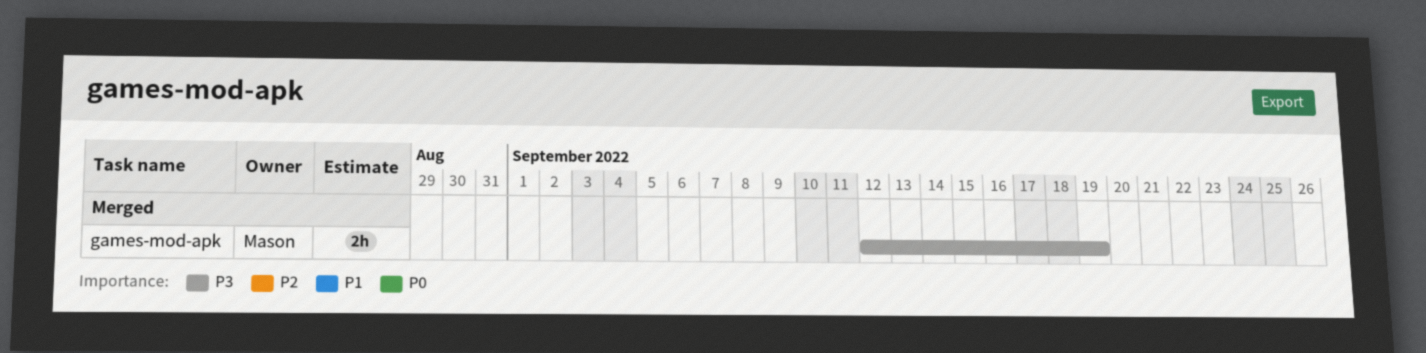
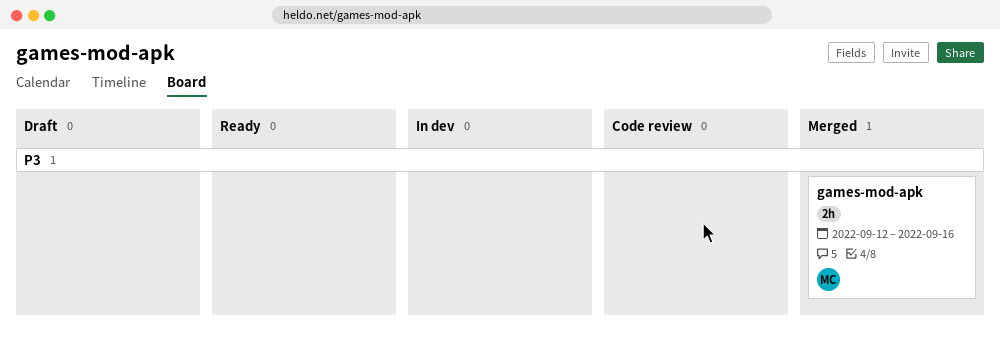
games-mod-apk, due: Sep 19 -> Sep 16

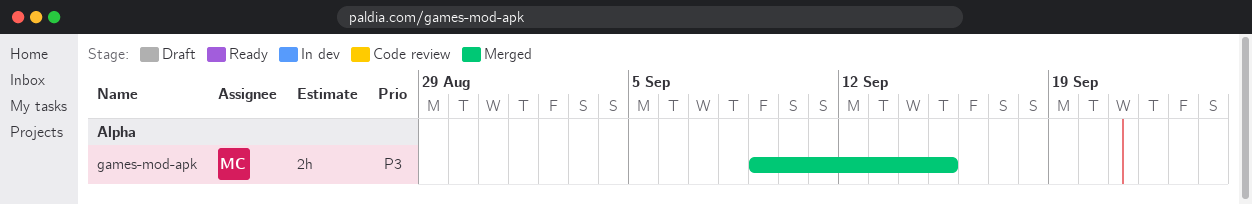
games-mod-apk, start: Sep 12 -> Sep 9
games-mod-apk, due: Sep 16 -> Sep 15

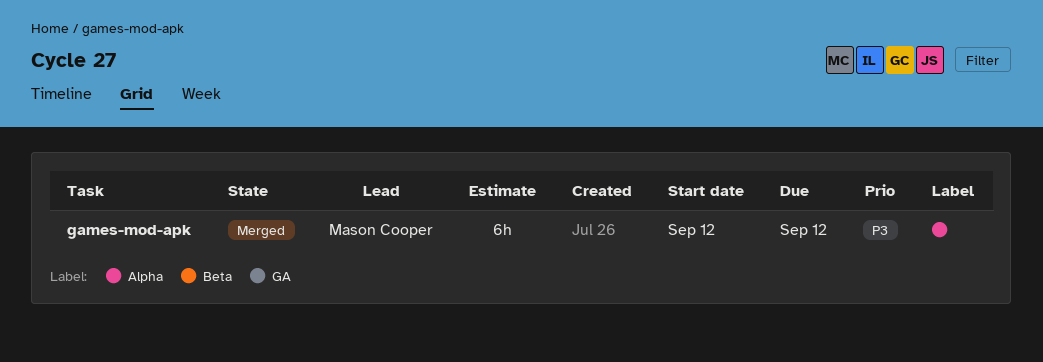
games-mod-apk, estimate: 2h -> 6h
games-mod-apk, start: Sep 9 -> Sep 12
games-mod-apk, due: Sep 15 -> Sep 12

